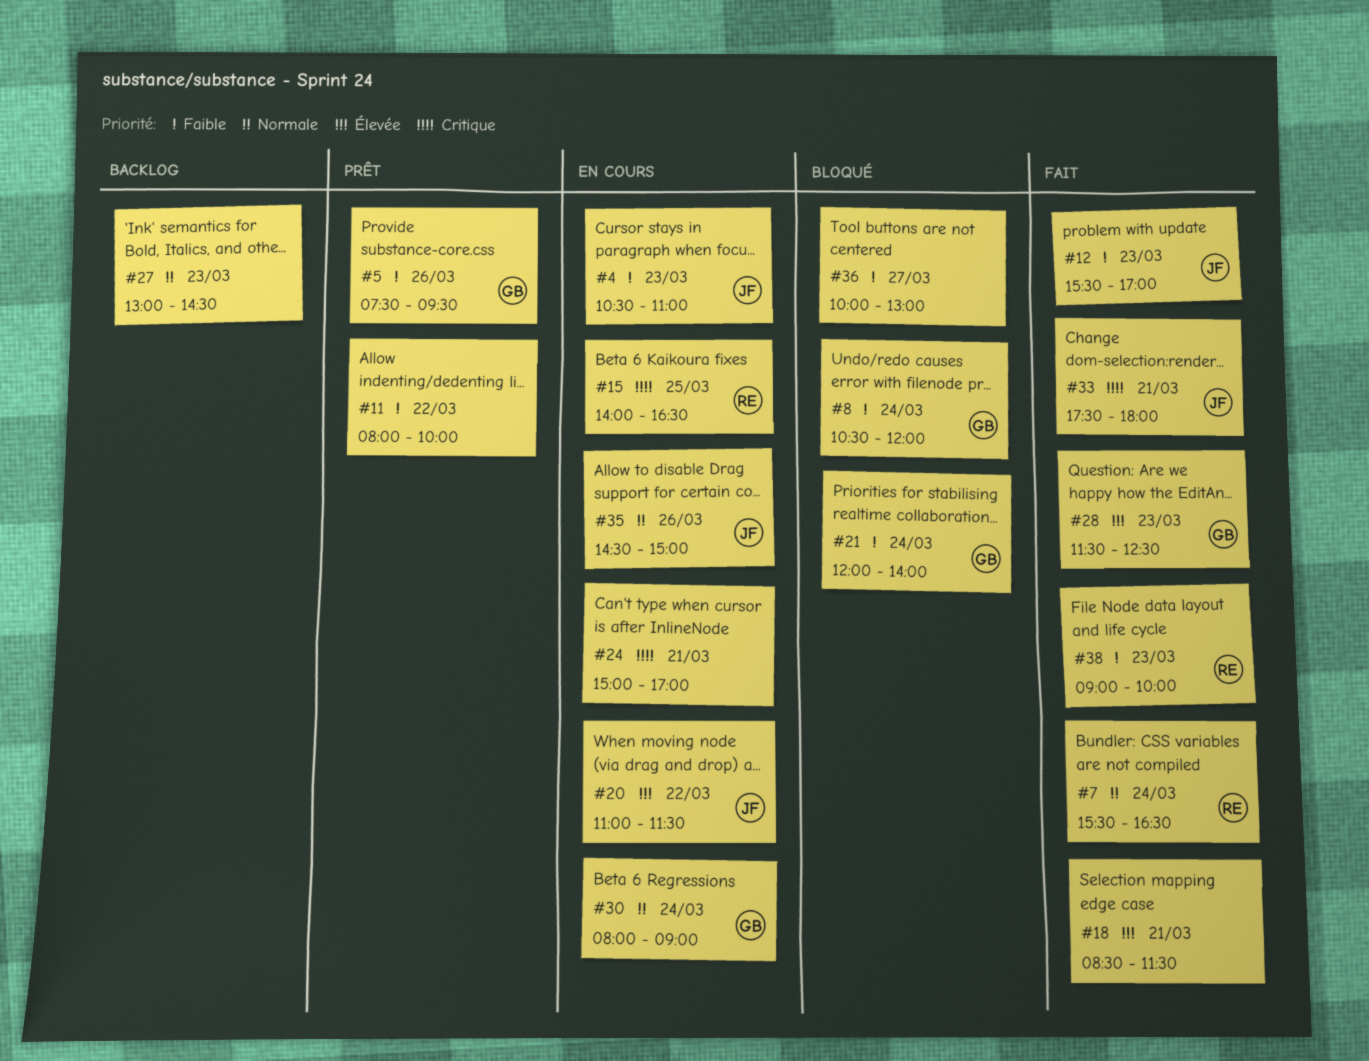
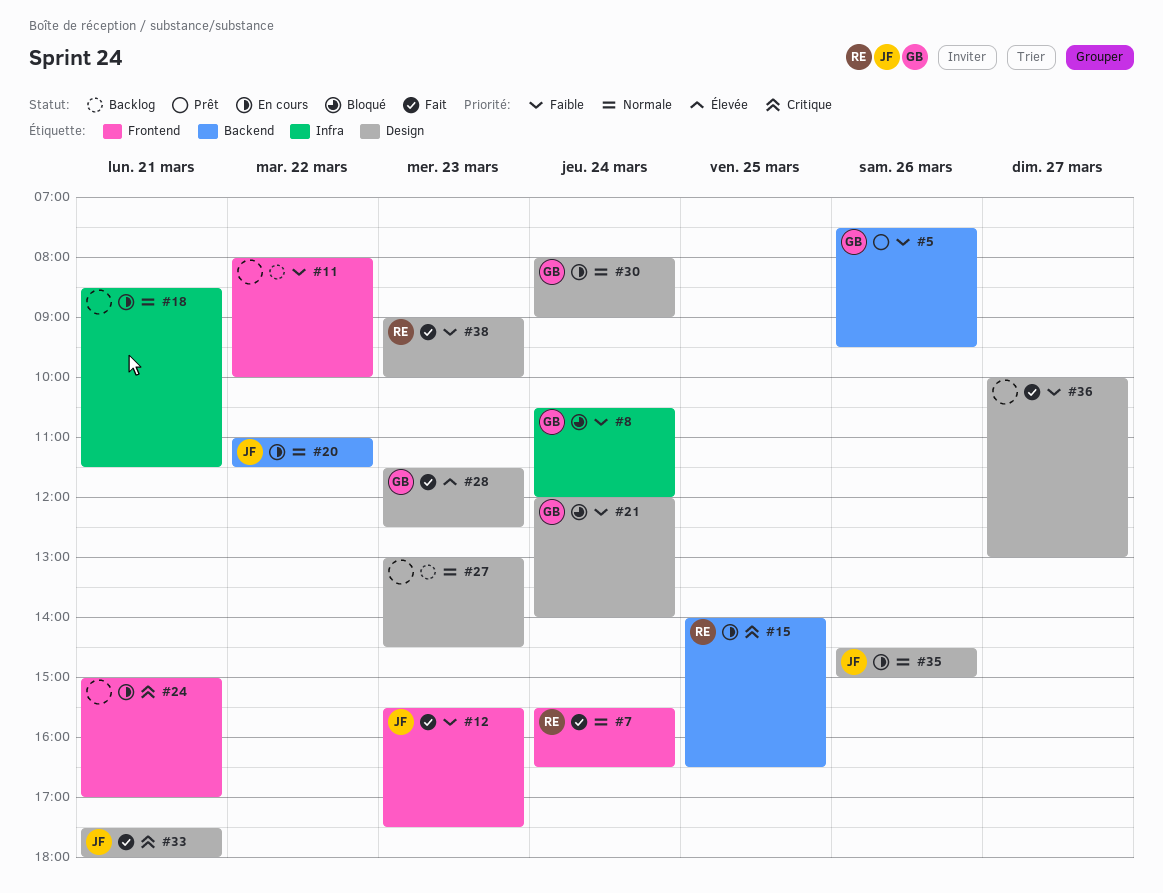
#4: present -> none
#11, status: Prêt -> Backlog
#12, ends: 17:00 -> 17:30
#18, status: Fait -> En cours
#18, priority: Élevée -> Normale
#20, priority: Élevée -> Normale
#36, status: Bloqué -> Fait

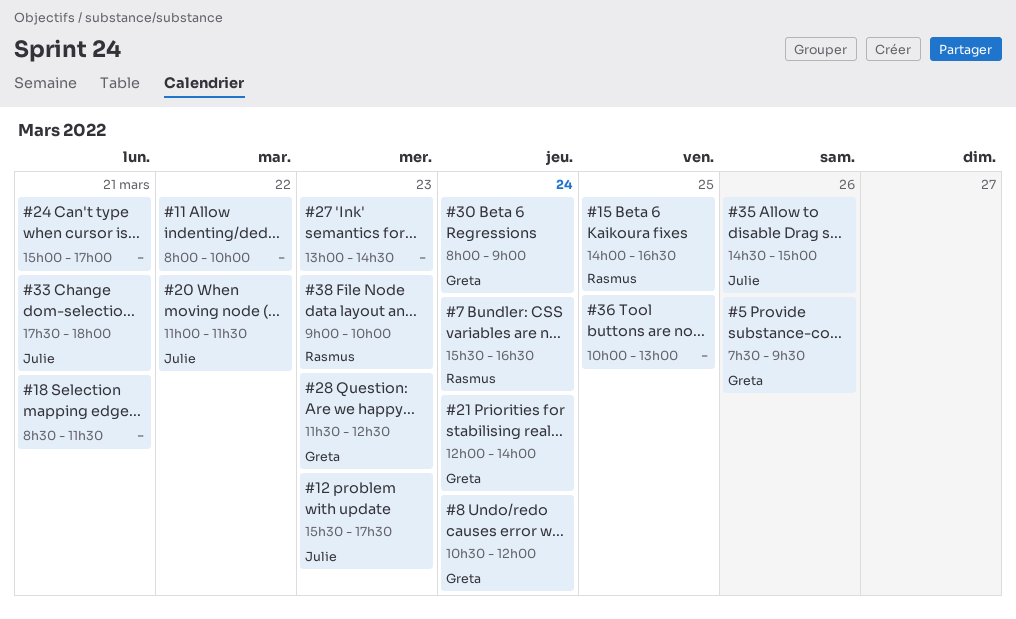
#36, day: Mar 27 -> Mar 25

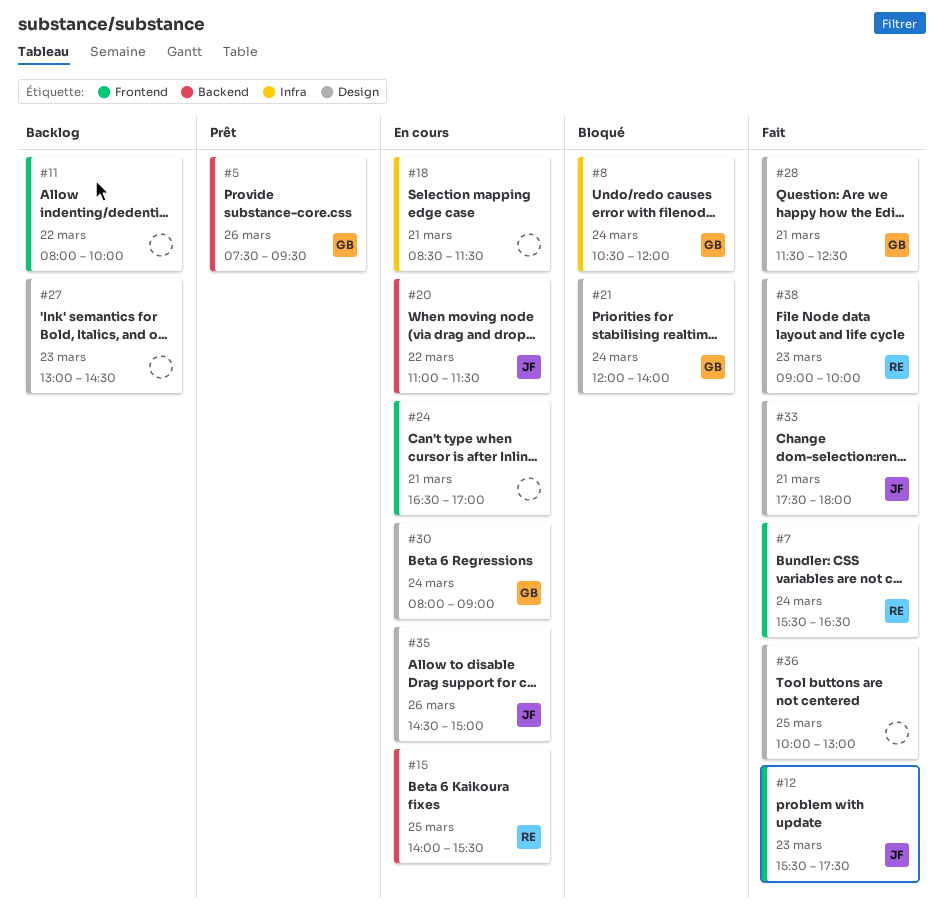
#15, ends: 16:30 -> 15:30
#24, begins: 15:00 -> 16:30
#28, day: Mar 23 -> Mar 21

